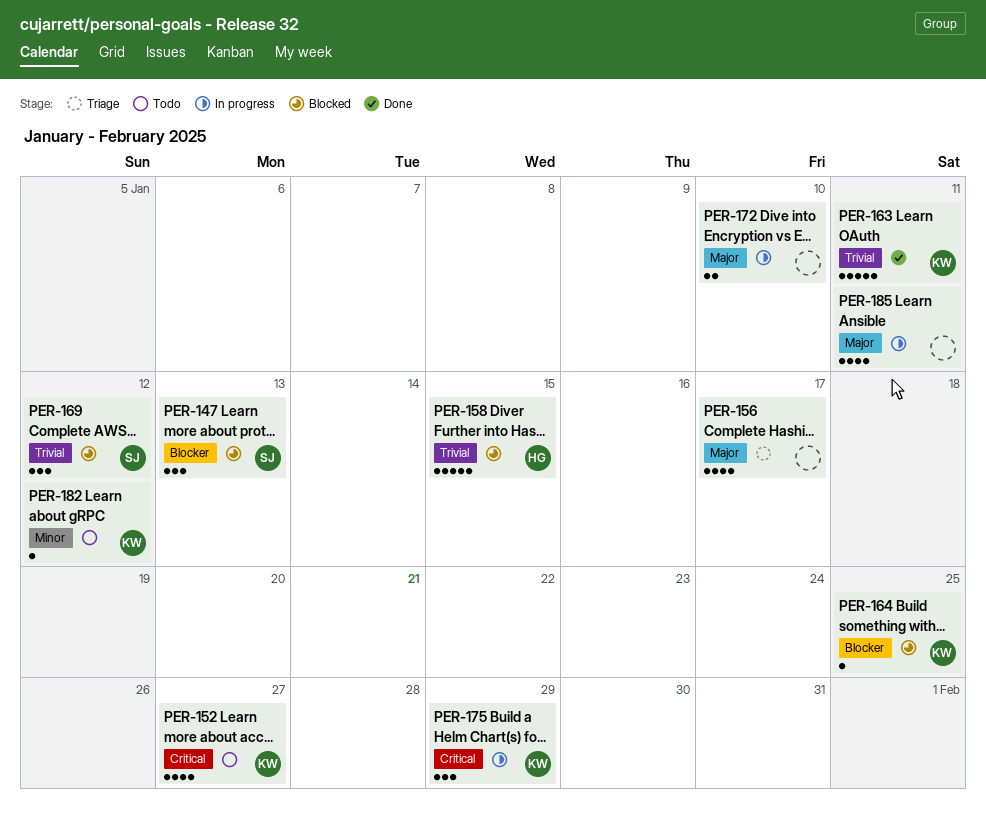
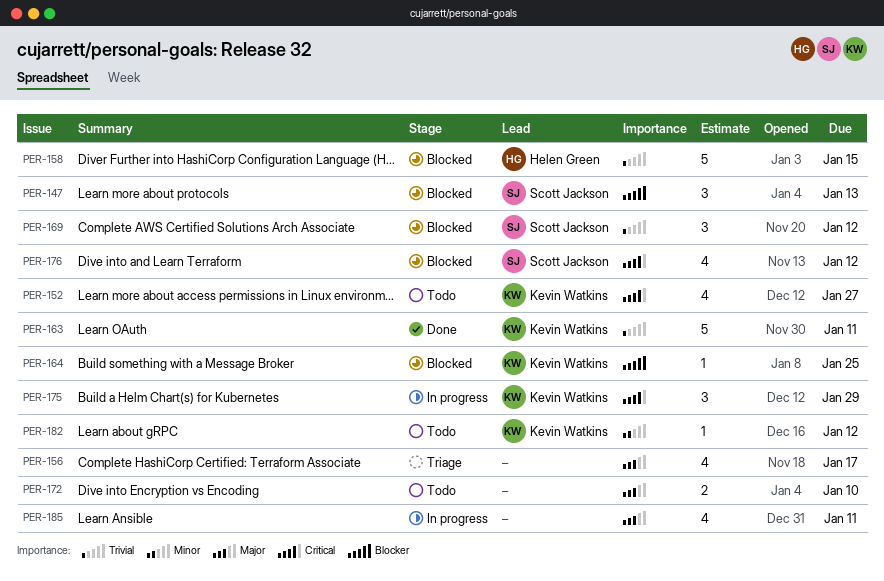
PER-172, status: In progress -> Todo
PER-176: none -> present

